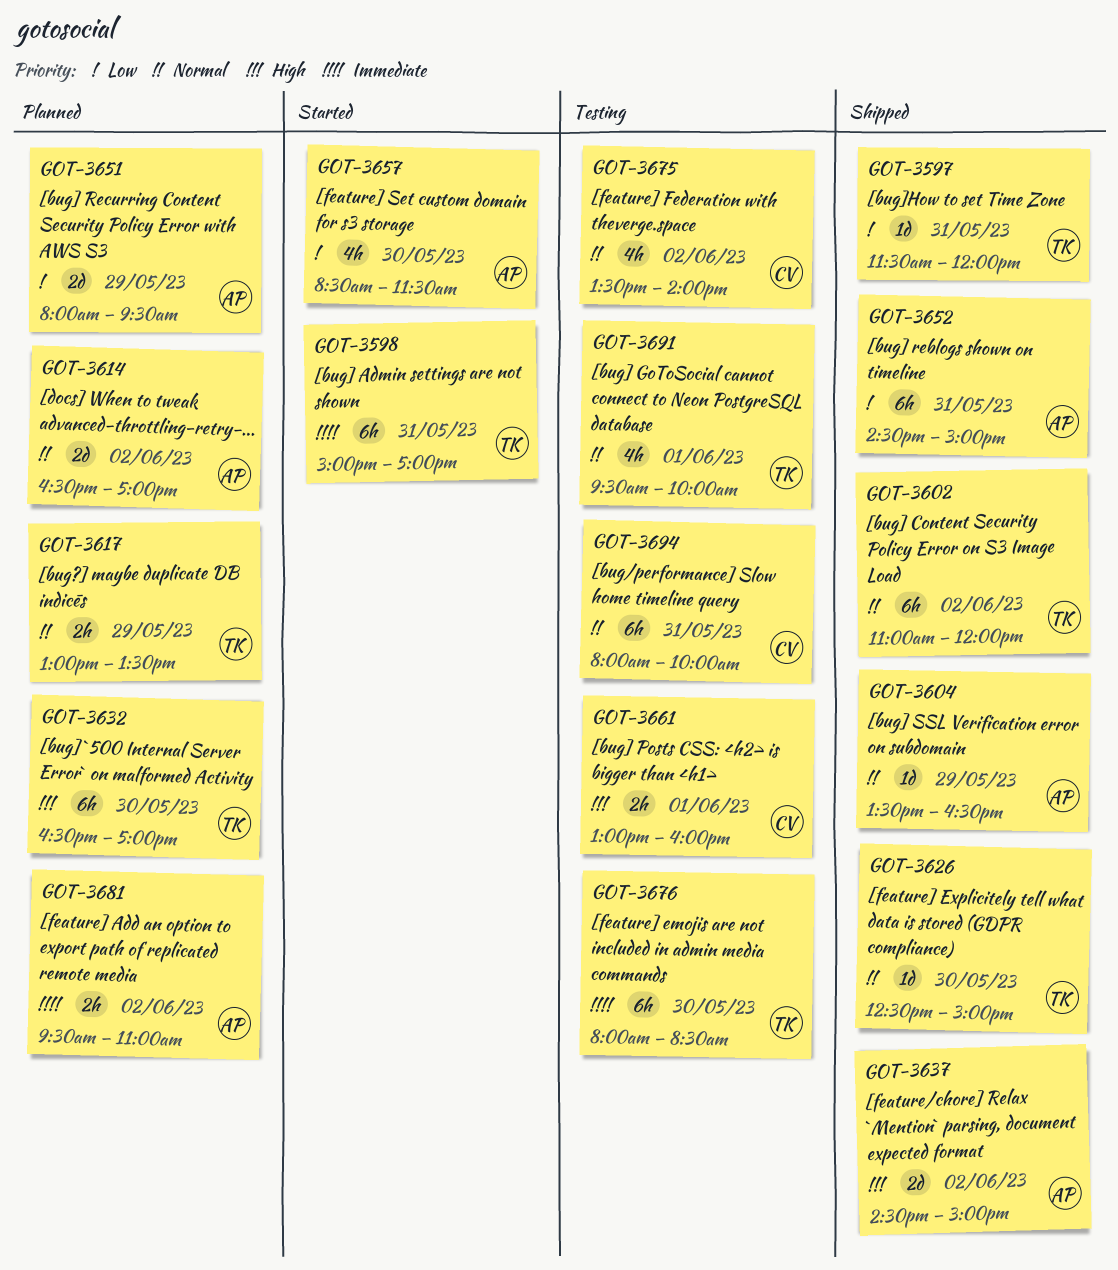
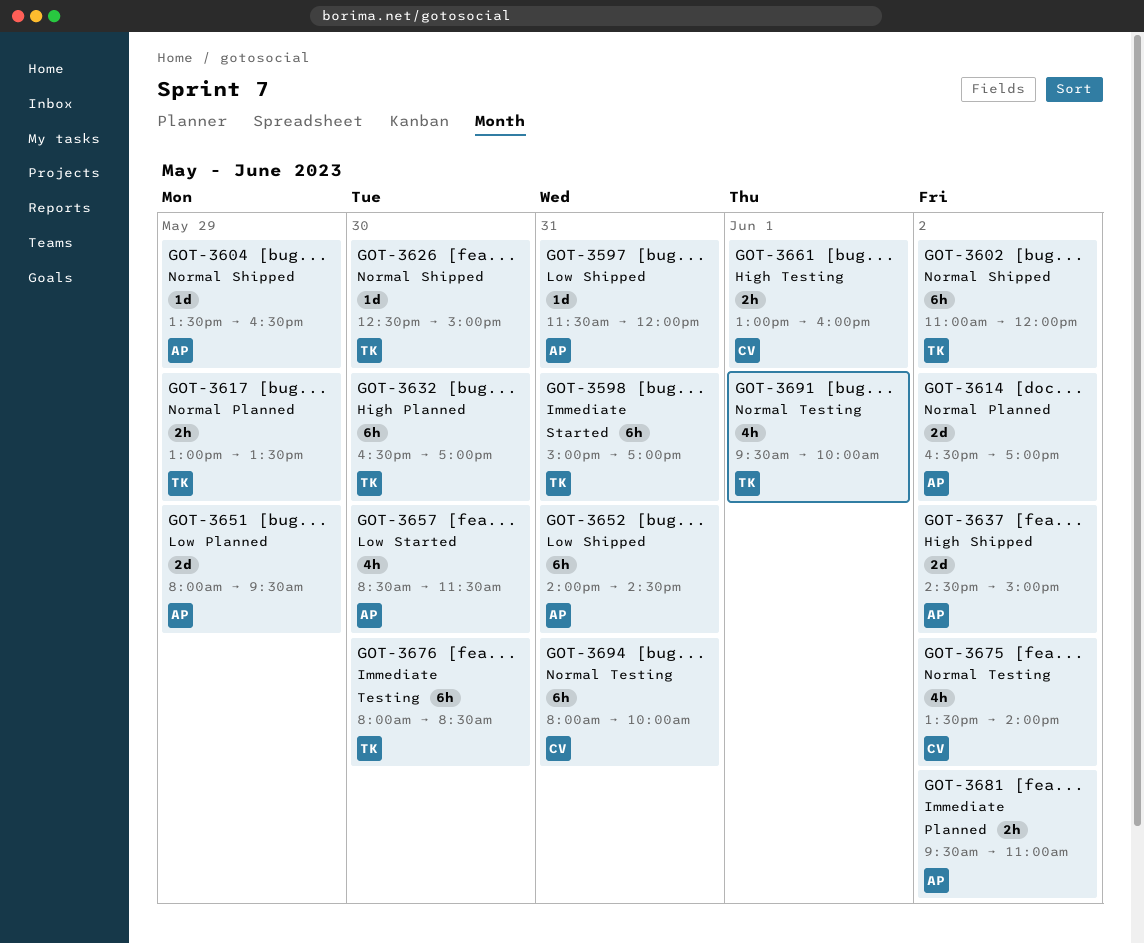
GOT-3597, owner: TK -> AP
GOT-3652, begins: 14:30 -> 14:00
GOT-3652, ends: 15:00 -> 14:30

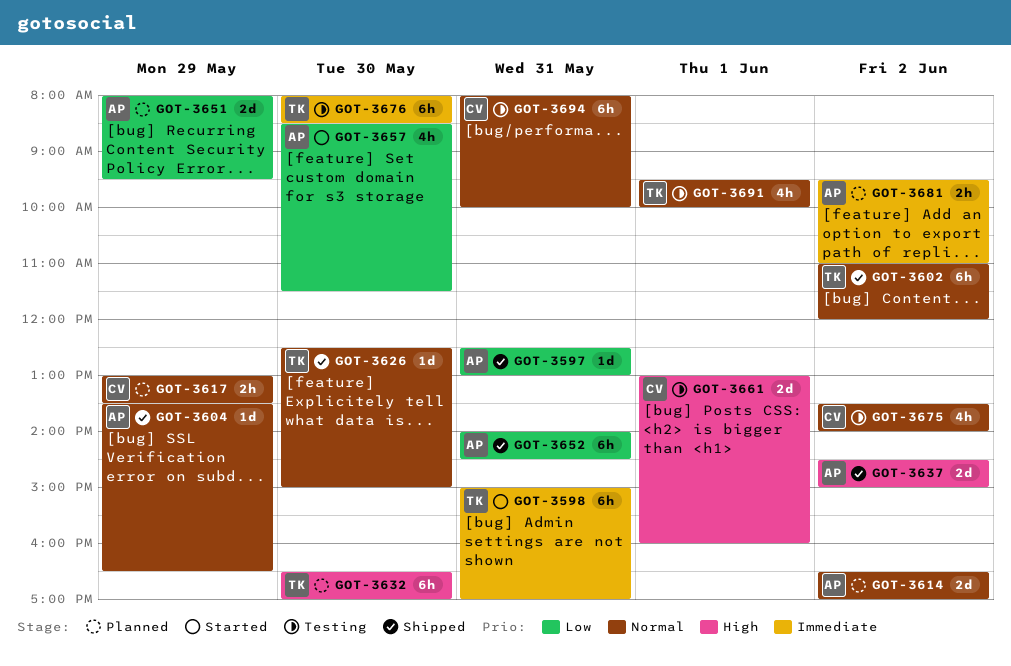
GOT-3597, begins: 11:30 -> 12:30
GOT-3597, ends: 12:00 -> 13:00
GOT-3617, owner: TK -> CV
GOT-3661, estimate: 2h -> 2d

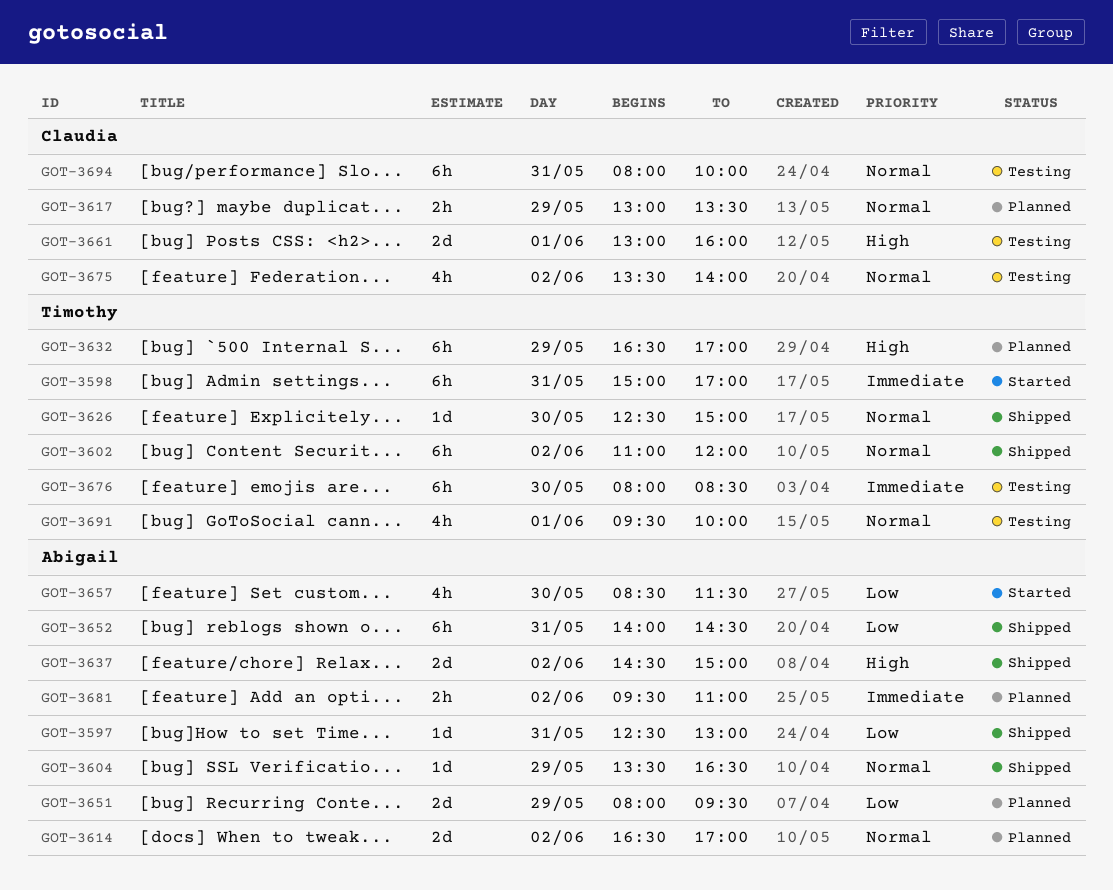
GOT-3632, day: May 30 -> May 29

